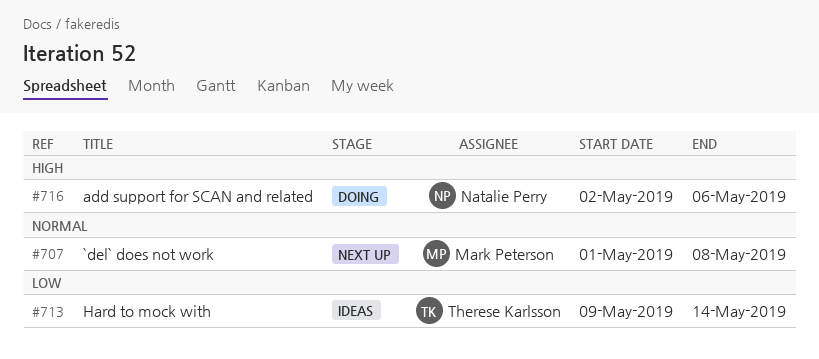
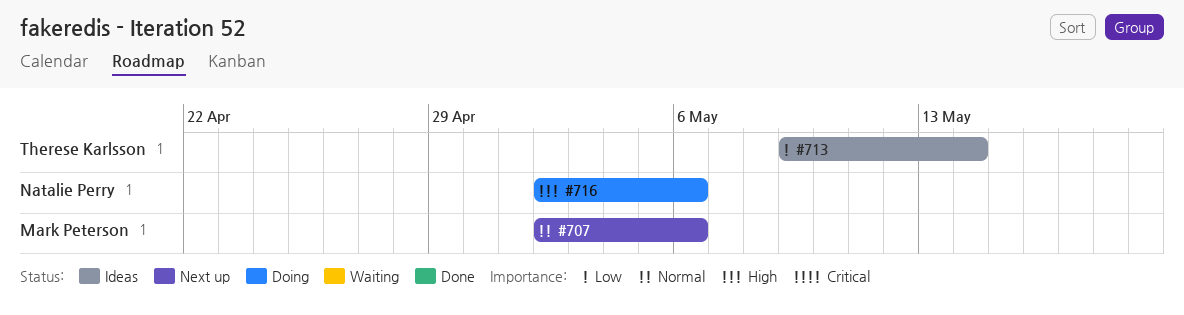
#707, start: May 1 -> May 2
#707, due: May 8 -> May 6

